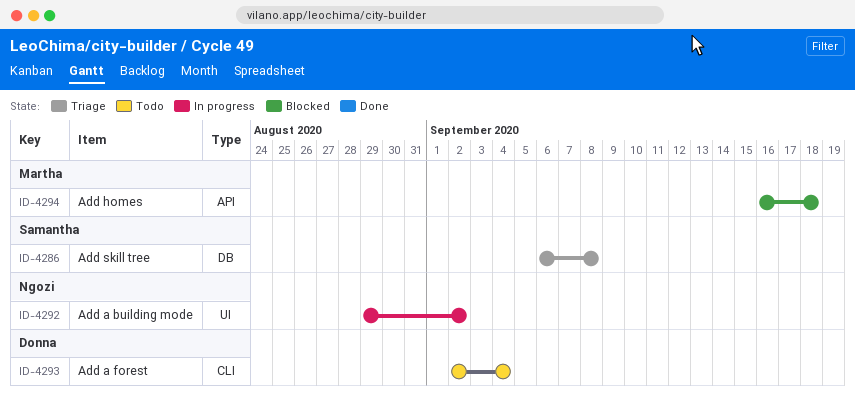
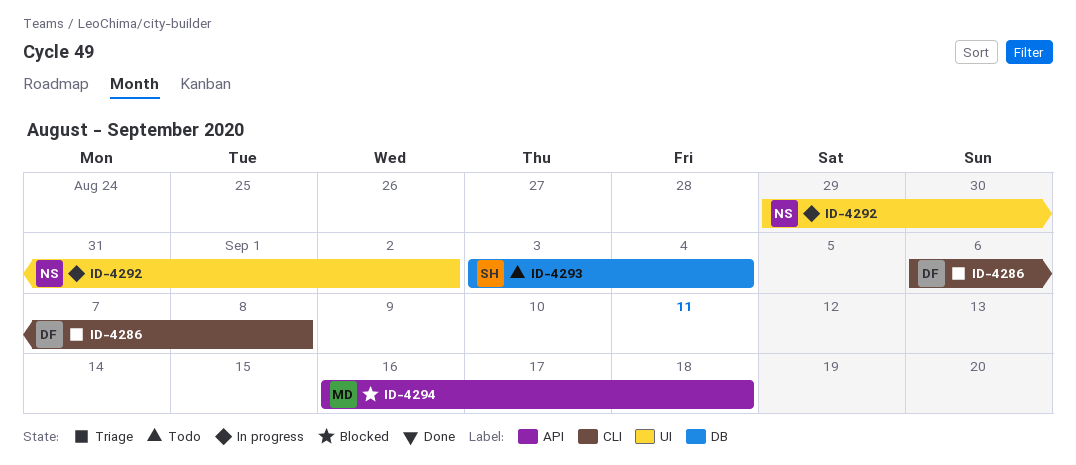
ID-4286, owner: Samantha -> Donna
ID-4286, label: DB -> CLI
ID-4293, owner: Donna -> Samantha
ID-4293, label: CLI -> DB
ID-4293, start: Sep 2 -> Sep 3

